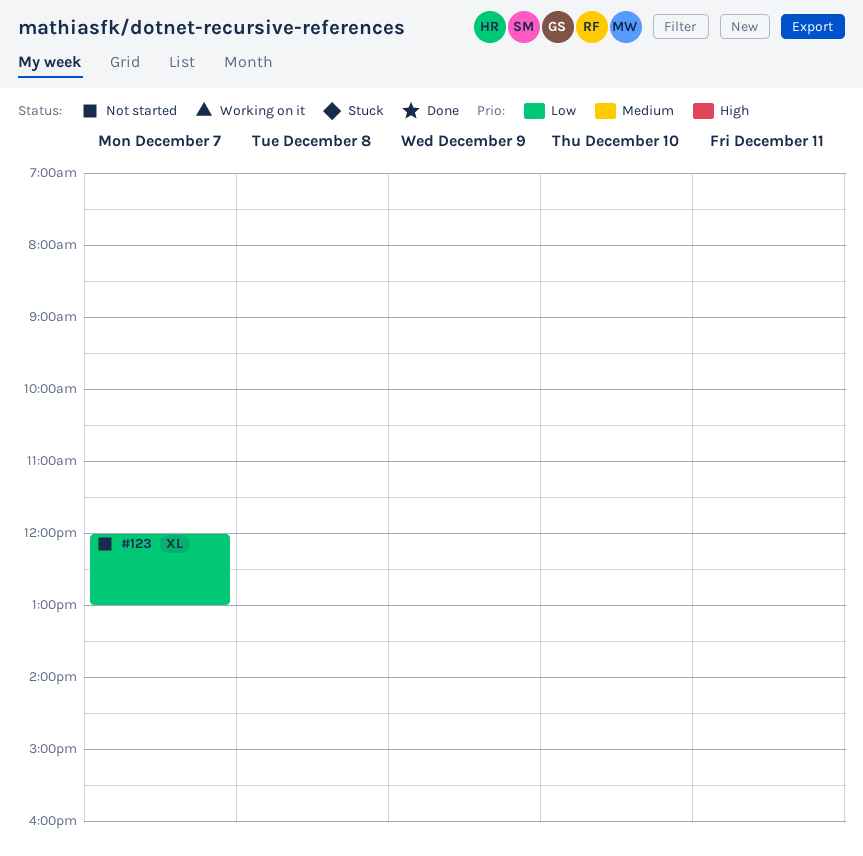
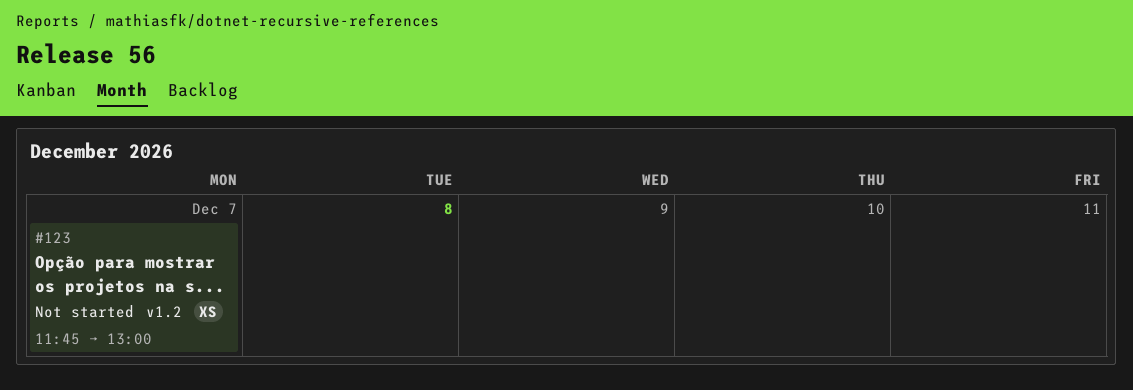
#123, estimate: XL -> XS
#123, begins: 12:00 -> 11:45

